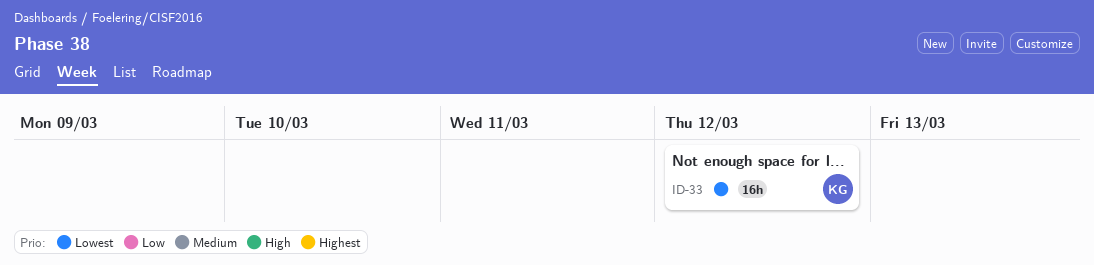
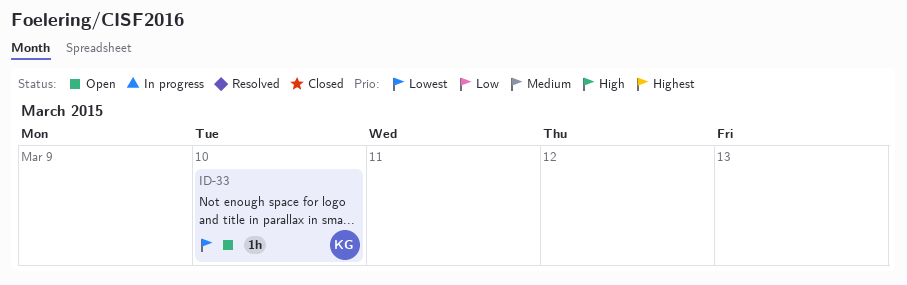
ID-33, estimate: 16h -> 1h
ID-33, due: Mar 12 -> Mar 10

